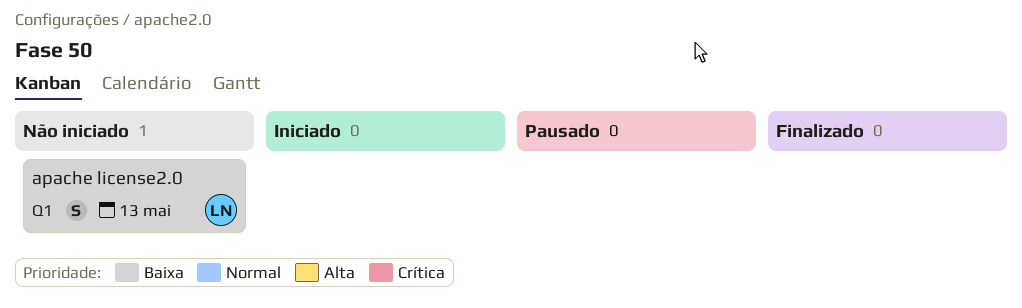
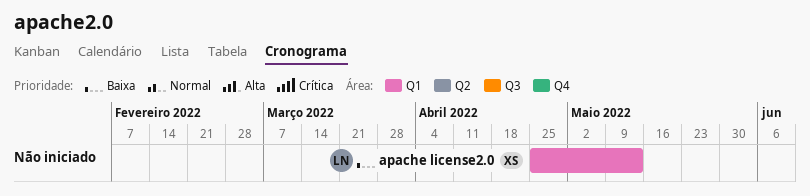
apache license2.0, estimate: S -> XS

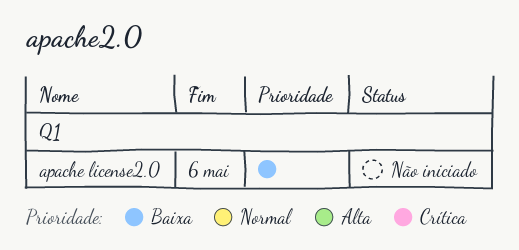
apache license2.0, due: May 13 -> May 6

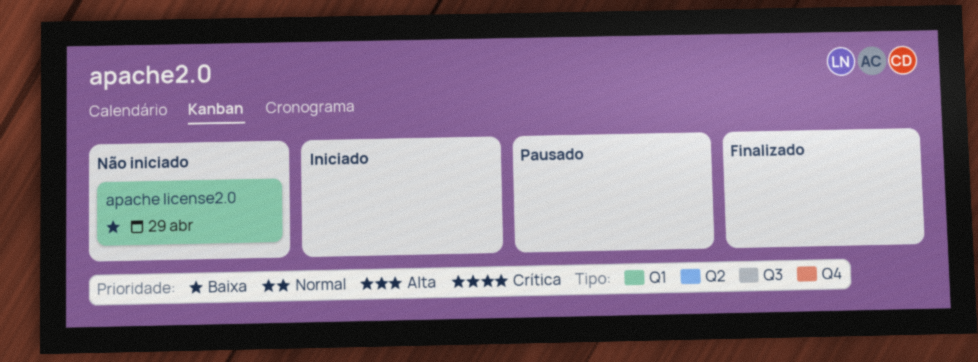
apache license2.0, due: May 6 -> Apr 29

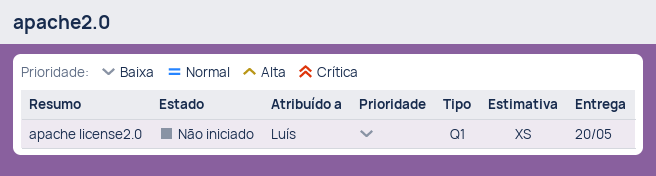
apache license2.0, due: Apr 29 -> May 20

